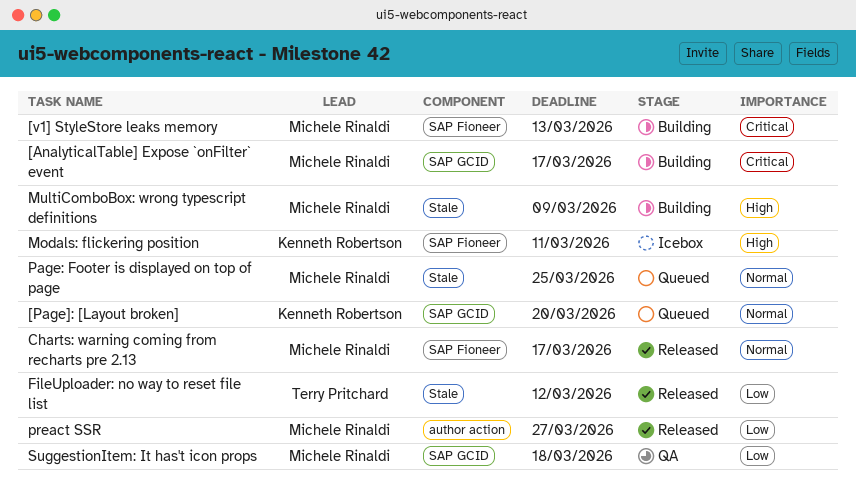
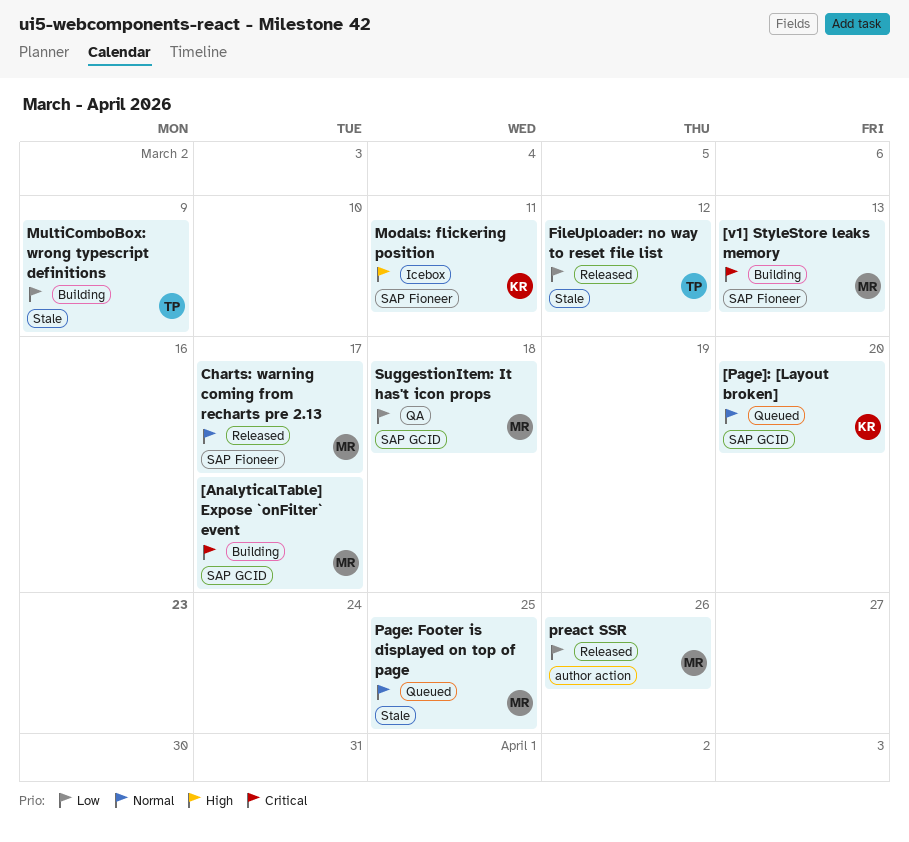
MultiComboBox: wrong typescript definitions, owner: Michele Rinaldi -> Terry Pritchard
MultiComboBox: wrong typescript definitions, priority: High -> Low
preact SSR, due: Mar 27 -> Mar 26

